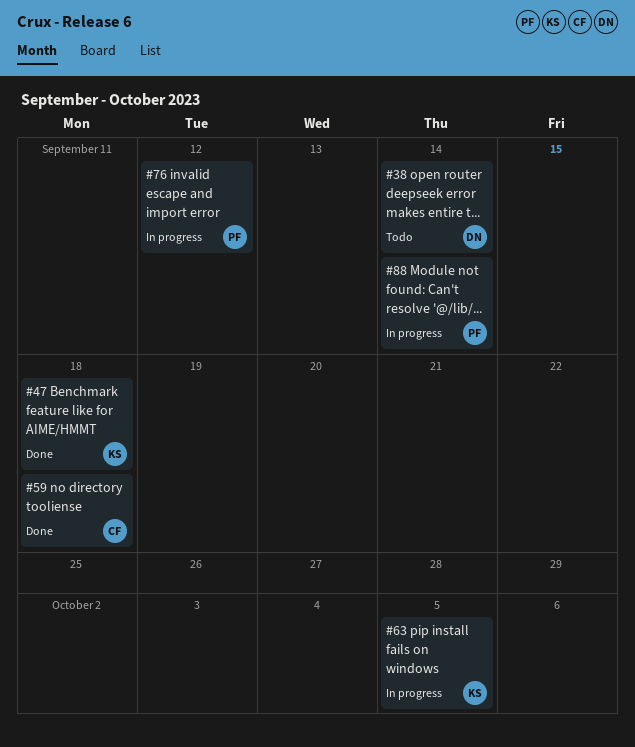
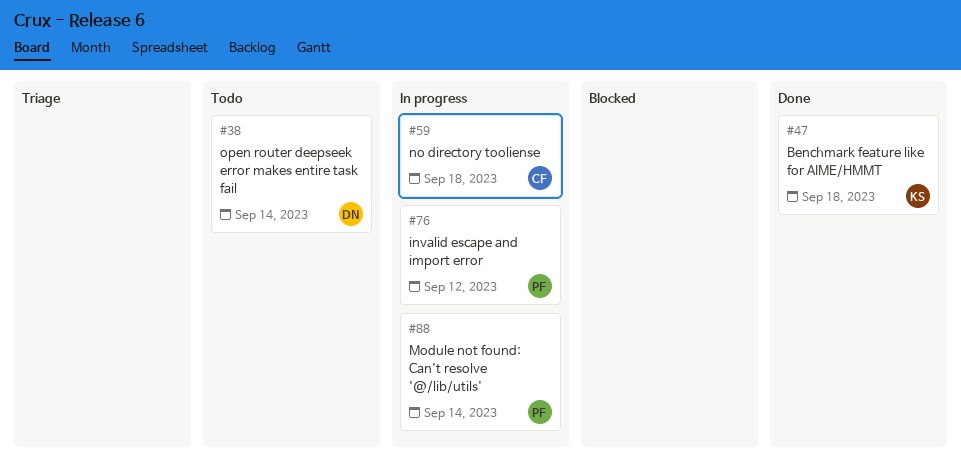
#59, status: Done -> In progress
#63: present -> none

